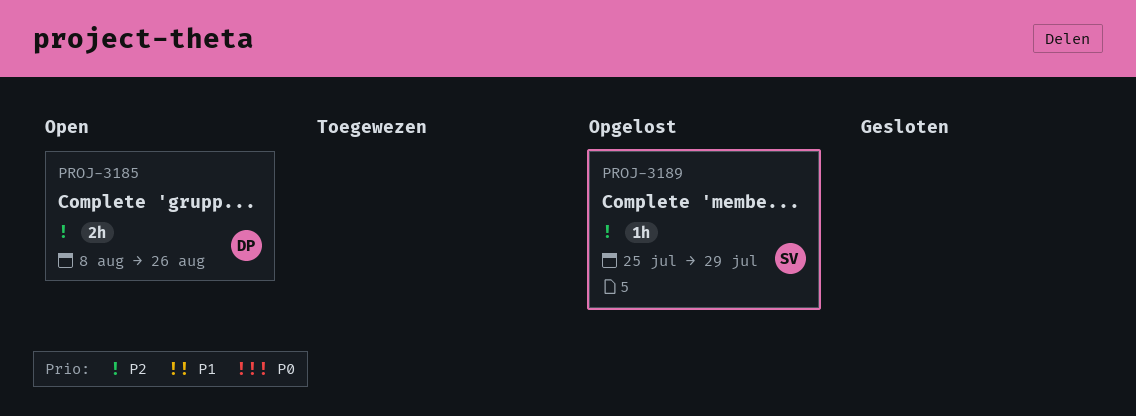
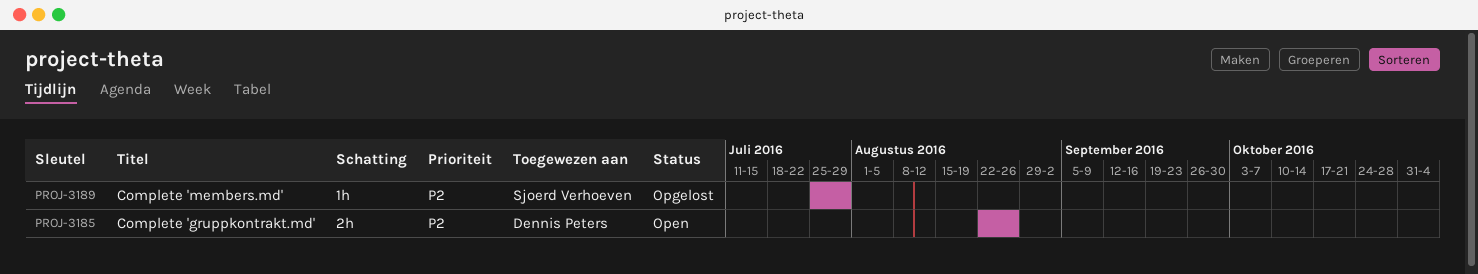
PROJ-3185, start: Aug 8 -> Aug 22

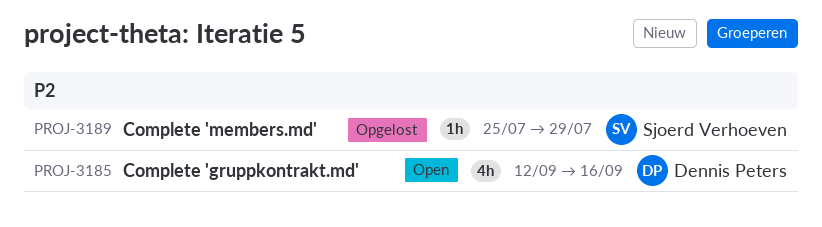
PROJ-3185, estimate: 2h -> 4h
PROJ-3185, start: Aug 22 -> Sep 12
PROJ-3185, due: Aug 26 -> Sep 16

